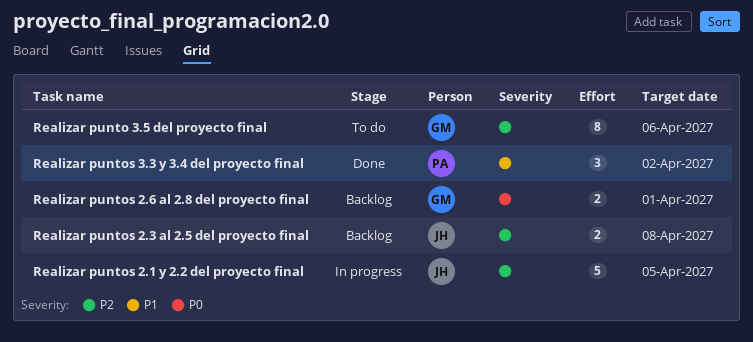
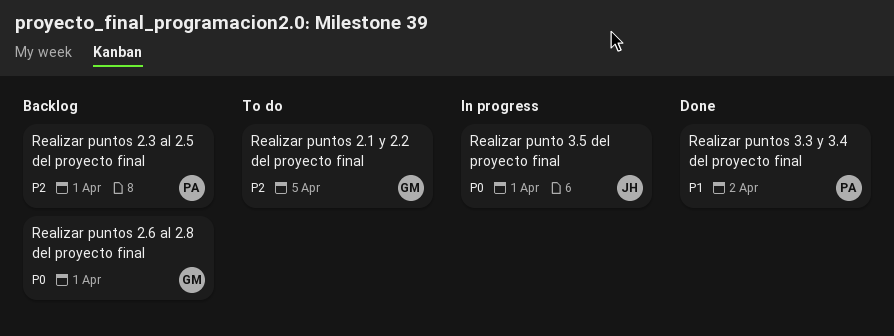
Realizar punto 3.5 del proyecto final, status: To do -> In progress
Realizar punto 3.5 del proyecto final, owner: GM -> JH
Realizar punto 3.5 del proyecto final, priority: P2 -> P0
Realizar punto 3.5 del proyecto final, due: Apr 6 -> Apr 1
Realizar puntos 2.1 y 2.2 del proyecto final, status: In progress -> To do
Realizar puntos 2.1 y 2.2 del proyecto final, owner: JH -> GM
Realizar puntos 2.3 al 2.5 del proyecto final, owner: JH -> PA
Realizar puntos 2.3 al 2.5 del proyecto final, due: Apr 8 -> Apr 1

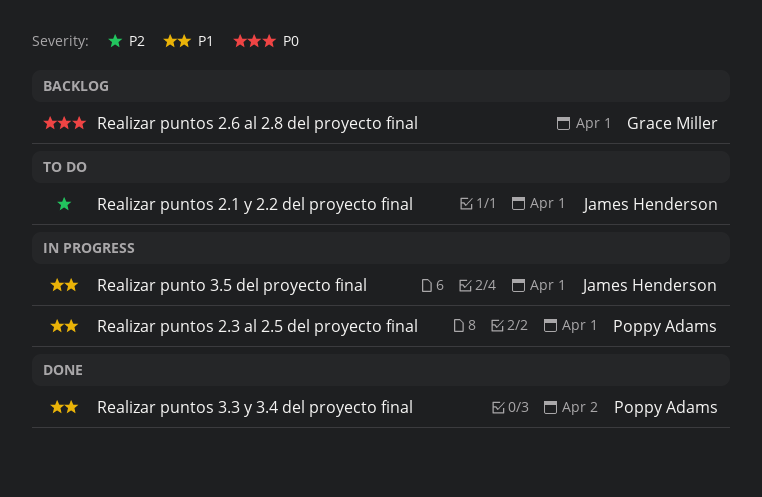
Realizar punto 3.5 del proyecto final, priority: P0 -> P1
Realizar puntos 2.1 y 2.2 del proyecto final, owner: Grace Miller -> James Henderson
Realizar puntos 2.1 y 2.2 del proyecto final, due: Apr 5 -> Apr 1
Realizar puntos 2.3 al 2.5 del proyecto final, status: Backlog -> In progress
Realizar puntos 2.3 al 2.5 del proyecto final, priority: P2 -> P1

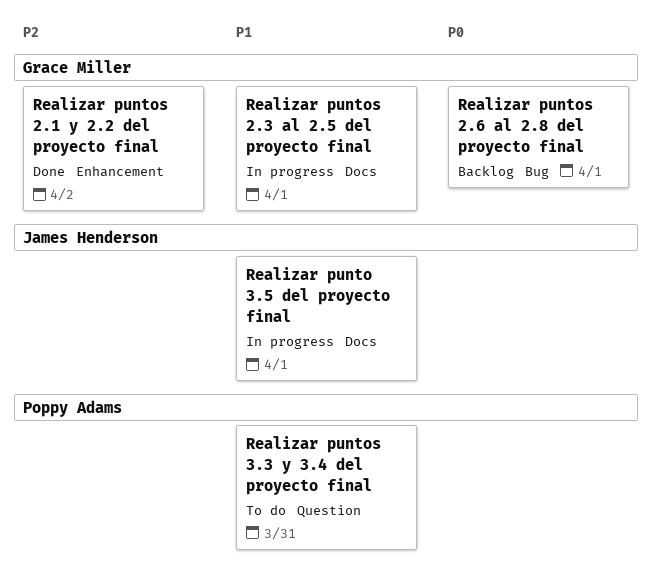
Realizar puntos 2.1 y 2.2 del proyecto final, status: To do -> Done
Realizar puntos 2.1 y 2.2 del proyecto final, owner: James Henderson -> Grace Miller
Realizar puntos 2.1 y 2.2 del proyecto final, due: Apr 1 -> Apr 2
Realizar puntos 2.3 al 2.5 del proyecto final, owner: Poppy Adams -> Grace Miller
Realizar puntos 3.3 y 3.4 del proyecto final, status: Done -> To do
Realizar puntos 3.3 y 3.4 del proyecto final, due: Apr 2 -> Mar 31

